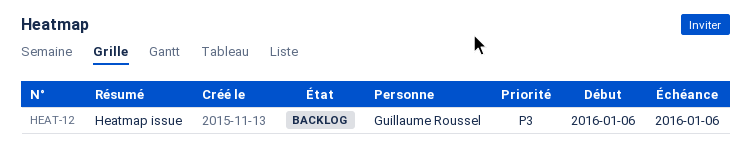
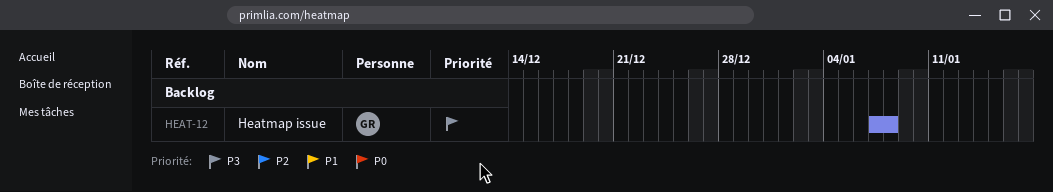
HEAT-12, start: Jan 6 -> Jan 7
HEAT-12, due: Jan 6 -> Jan 8

